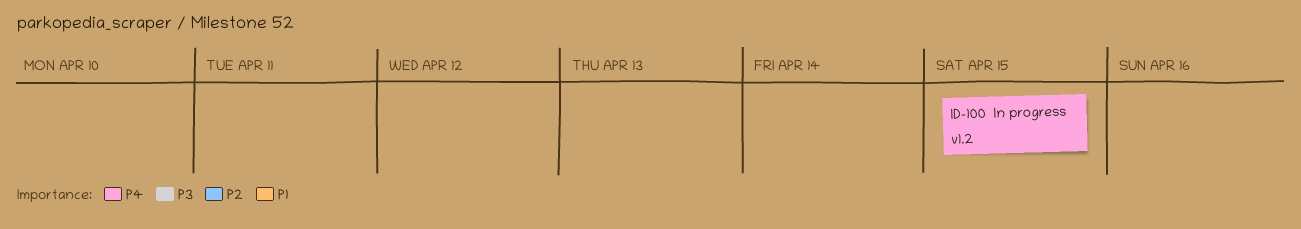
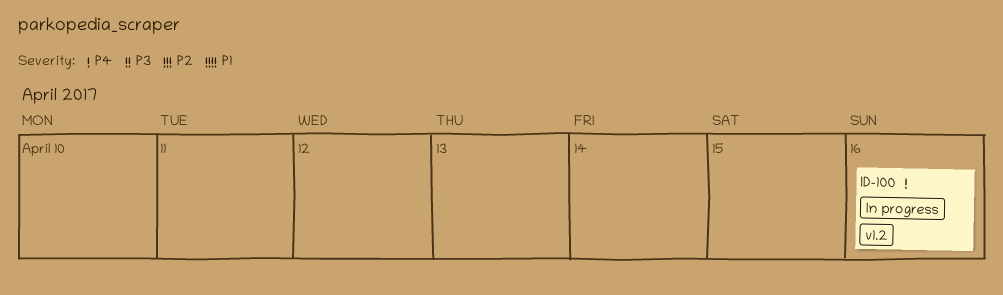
ID-100, due: Apr 15 -> Apr 16

